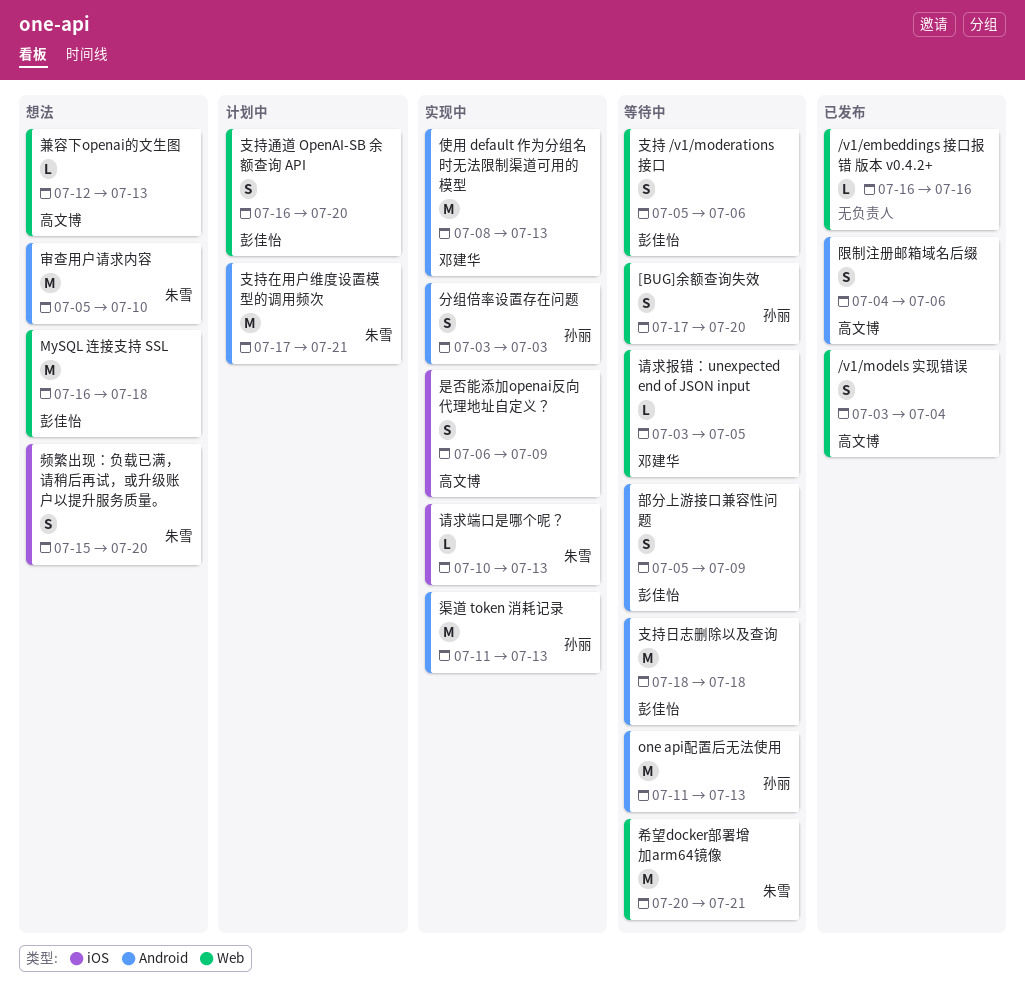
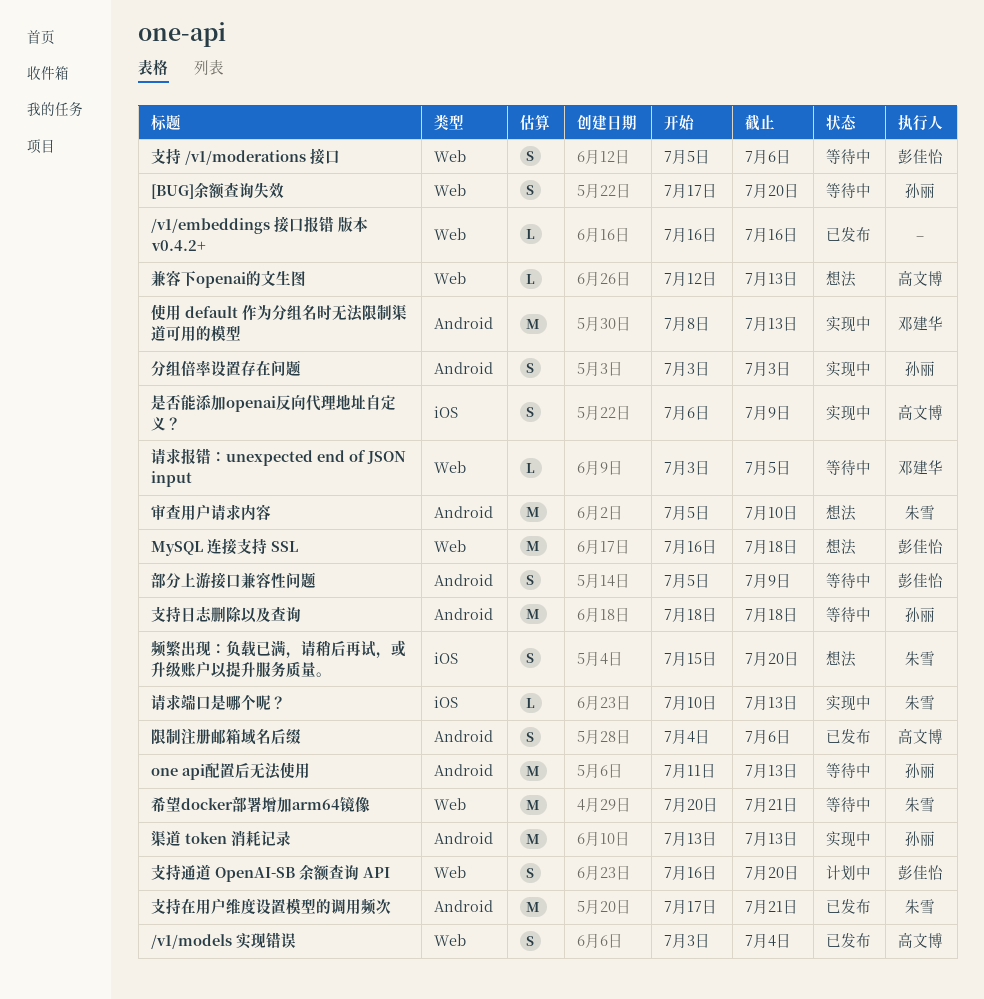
支持在用户维度设置模型的调用频次, status: 计划中 -> 已发布
支持日志删除以及查询, owner: 彭佳怡 -> 孙丽
渠道 token 消耗记录, start: Jul 11 -> Jul 13

